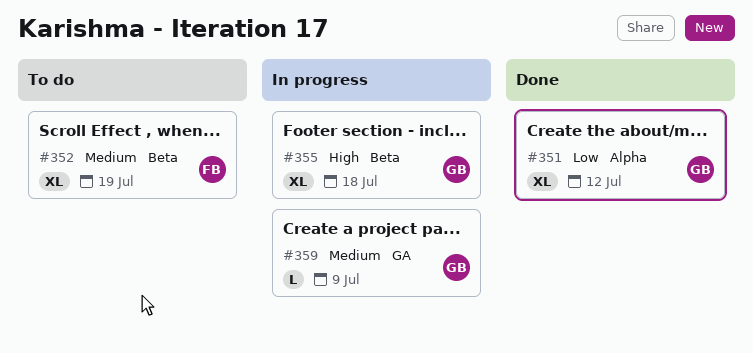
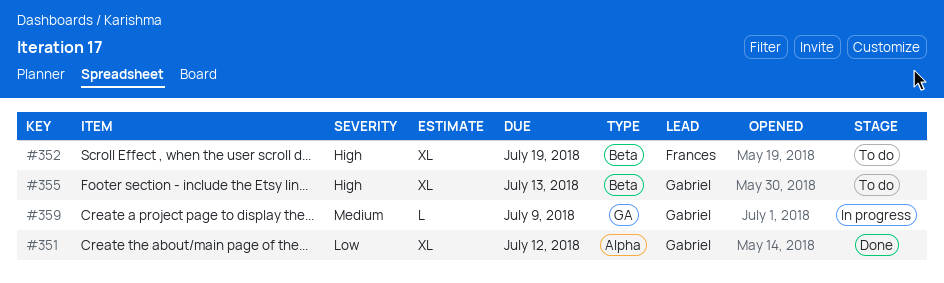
#352, priority: Medium -> High
#355, status: In progress -> To do
#355, due: Jul 18 -> Jul 13

